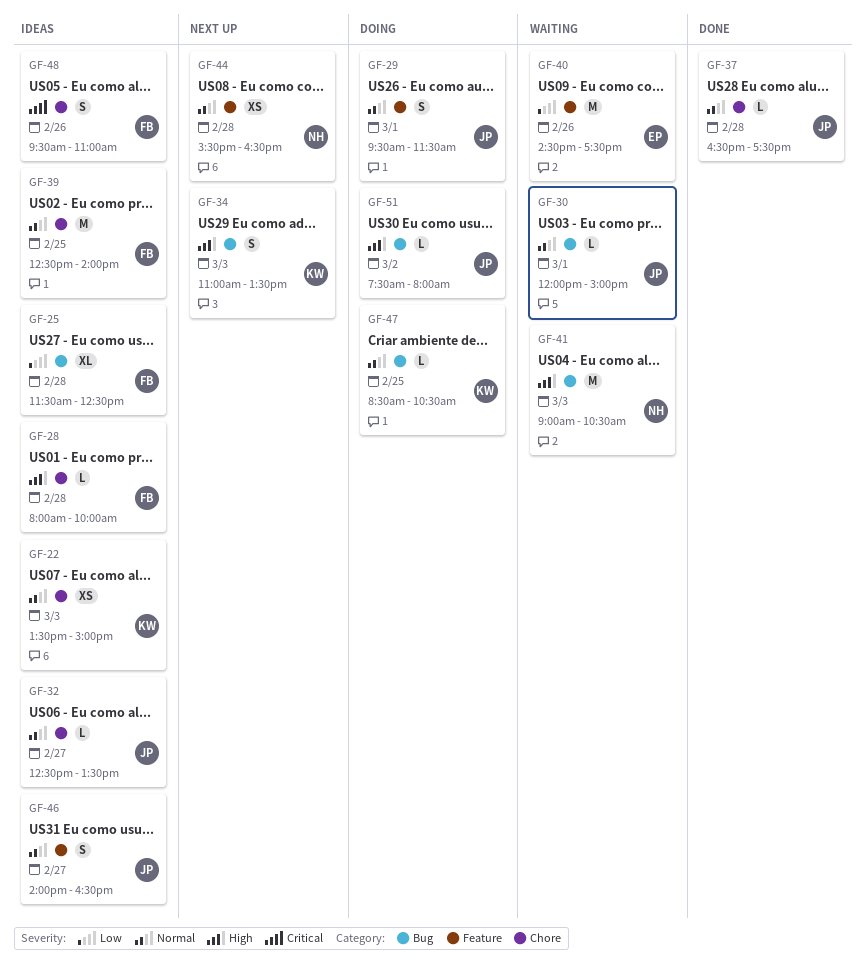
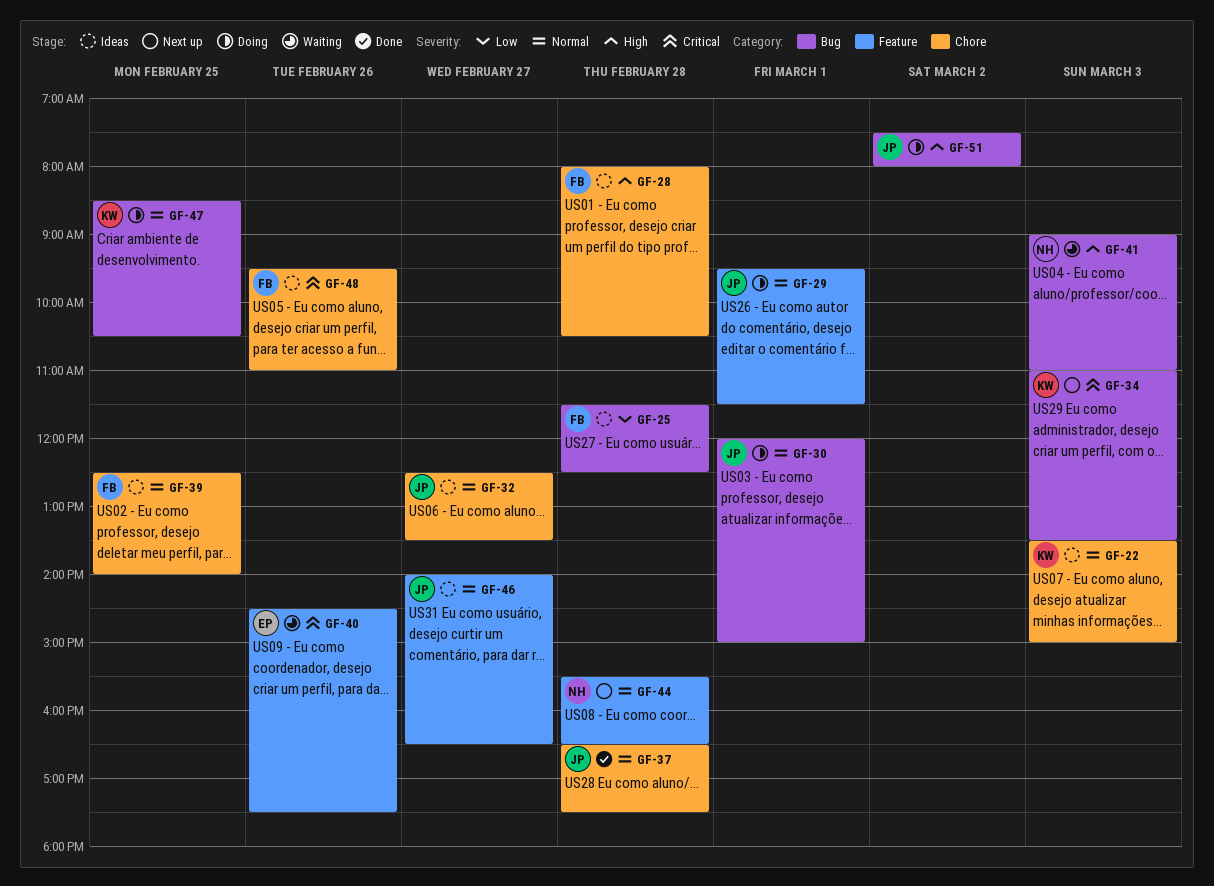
GF-28, ends: 10:00 -> 10:30
GF-30, status: Waiting -> Doing
GF-34, priority: High -> Critical
GF-40, priority: Low -> Critical
GF-41, ends: 10:30 -> 11:00

